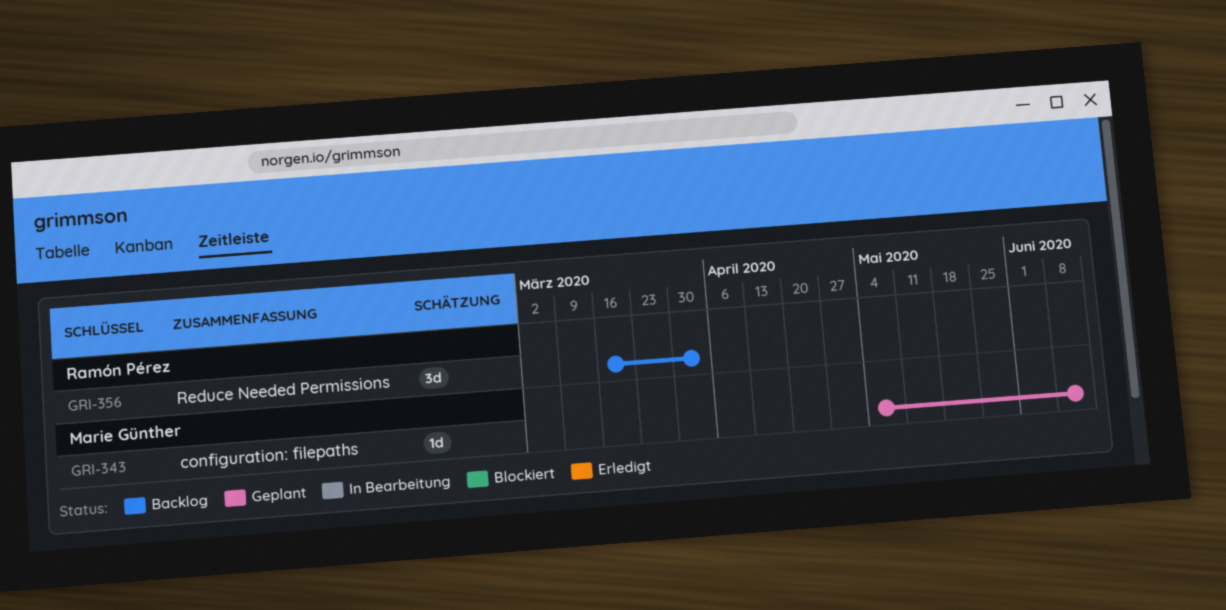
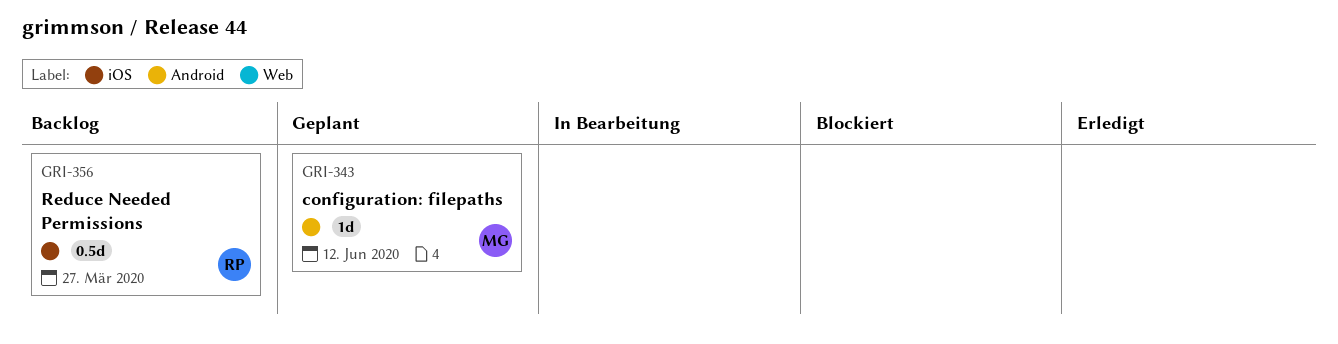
GRI-356, estimate: 3d -> 0.5d
GRI-356, due: Apr 3 -> Mar 27

